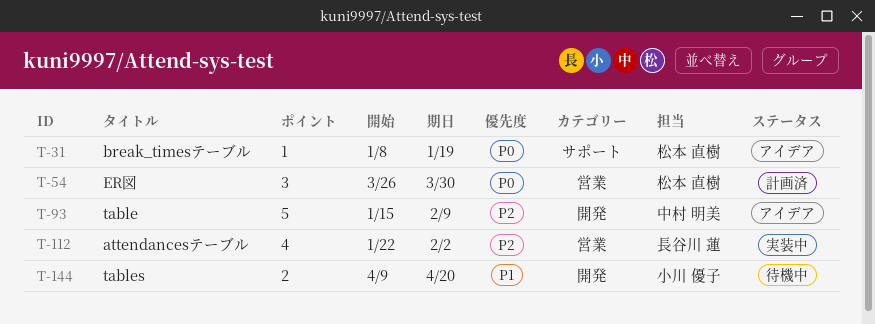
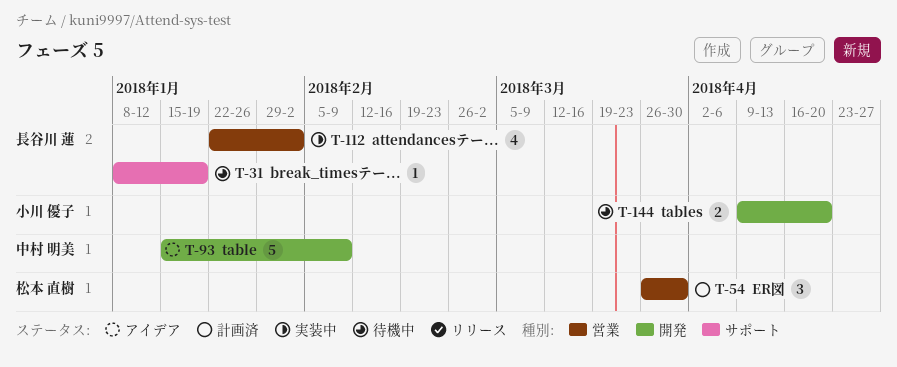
T-31, status: アイデア -> 待機中
T-31, owner: 松本 直樹 -> 長谷川 蓮

